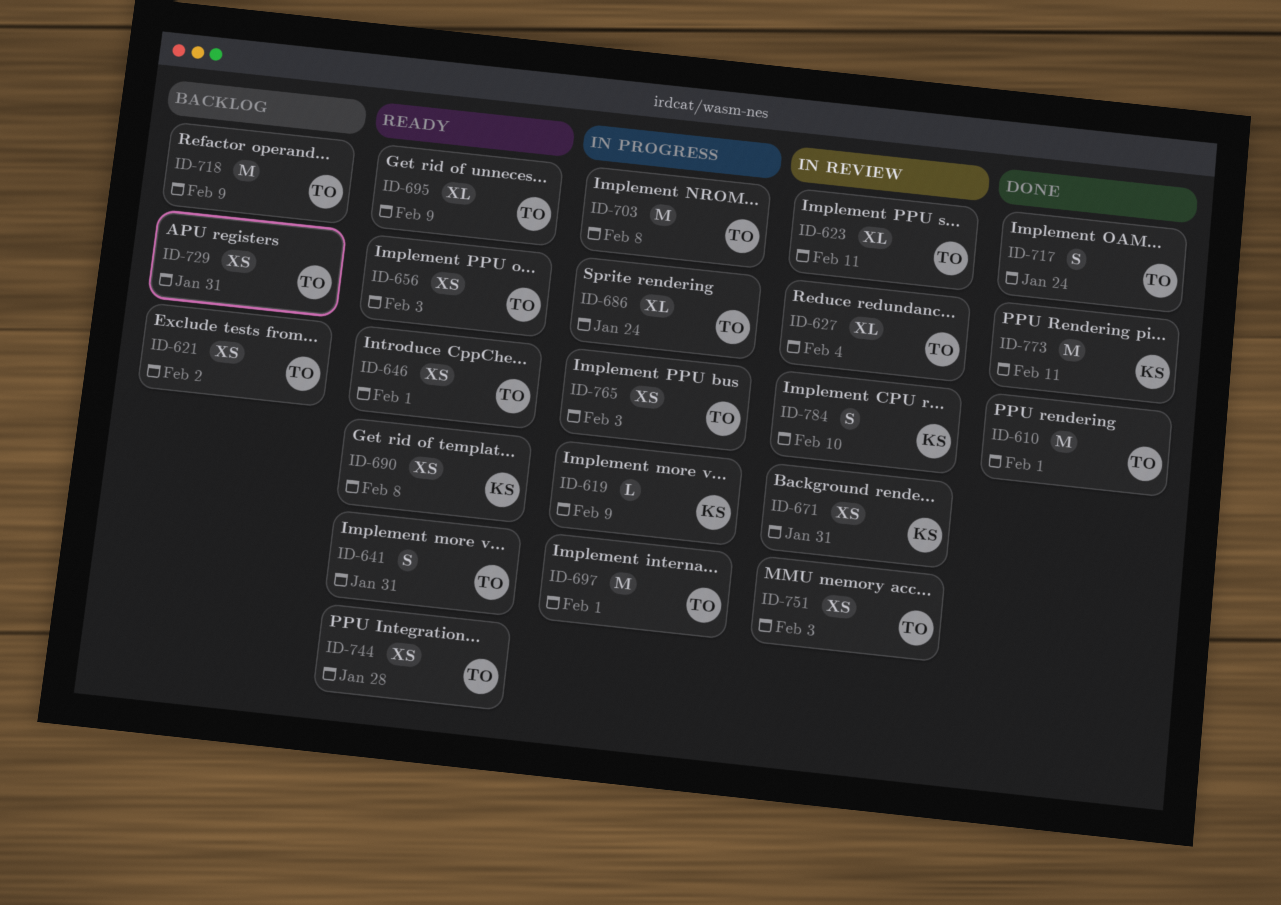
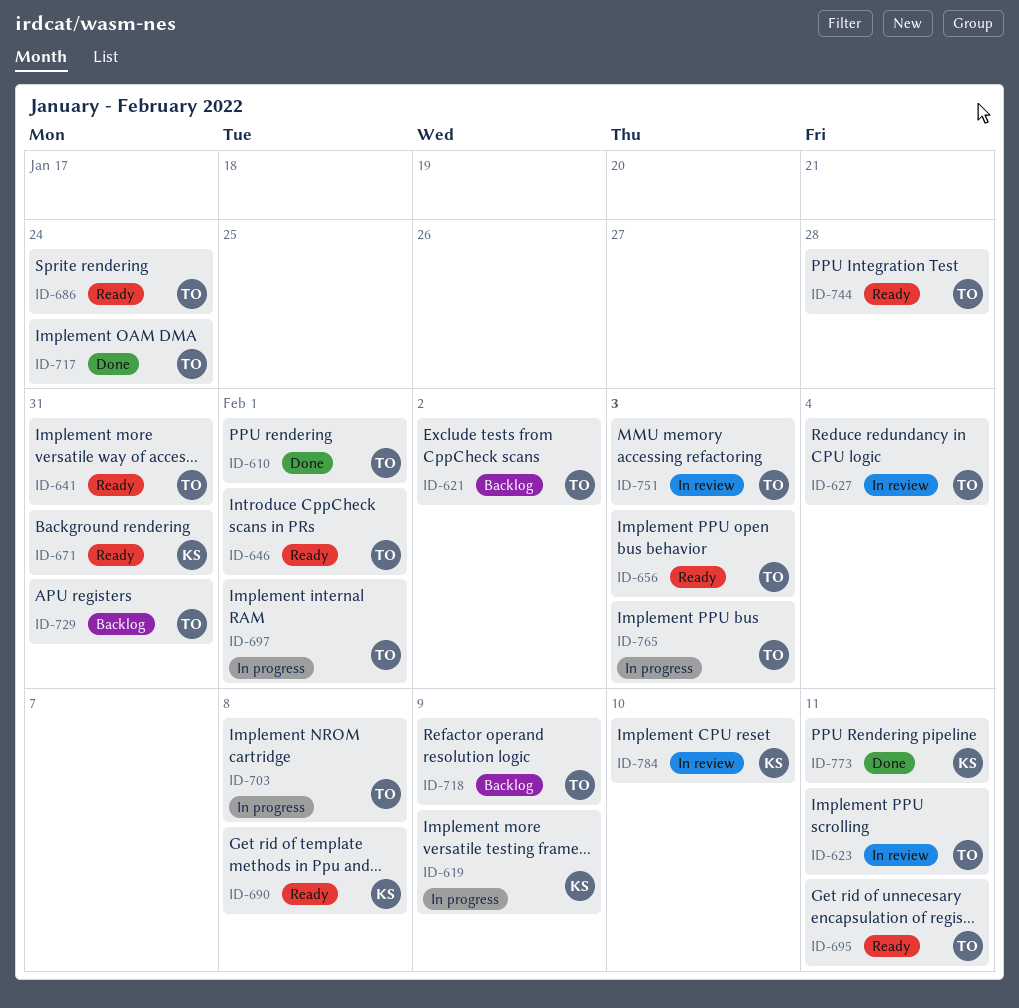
ID-671, status: In review -> Ready
ID-686, status: In progress -> Ready
ID-695, due: Feb 9 -> Feb 11

